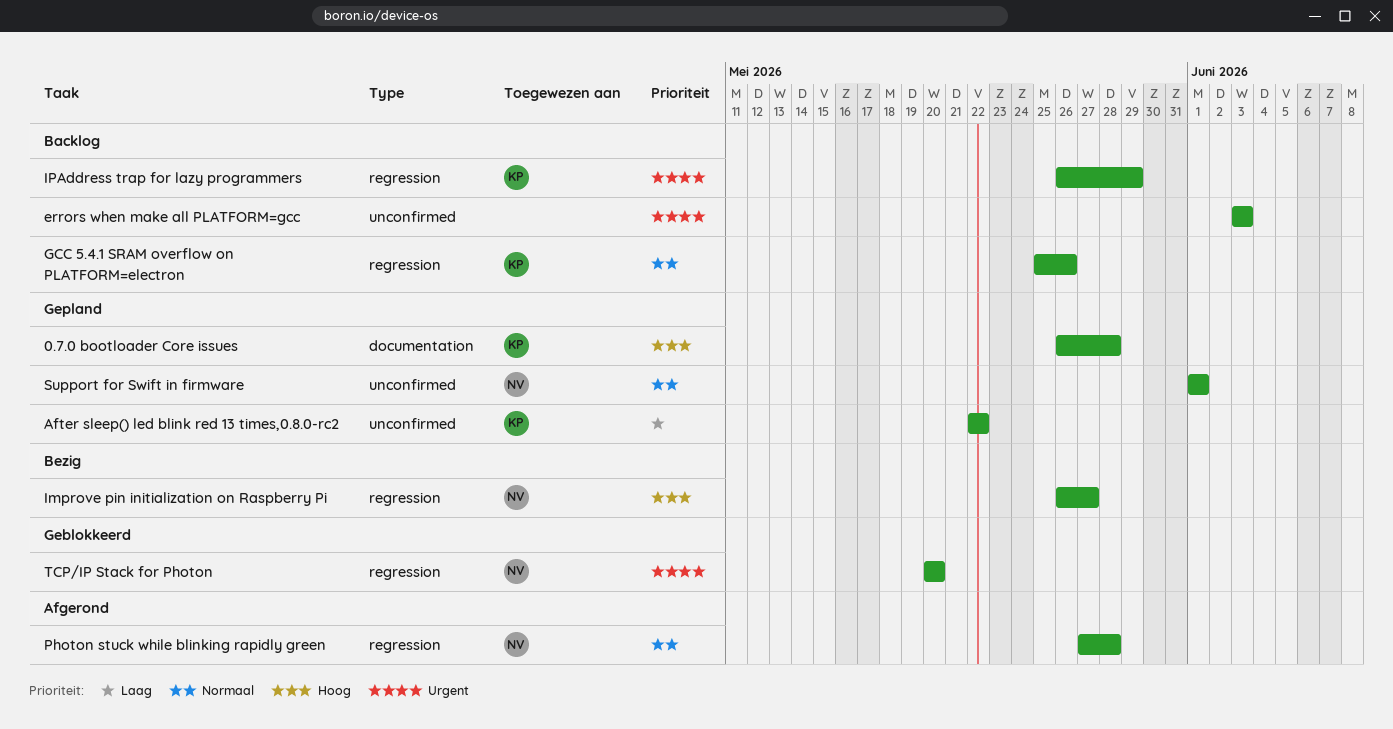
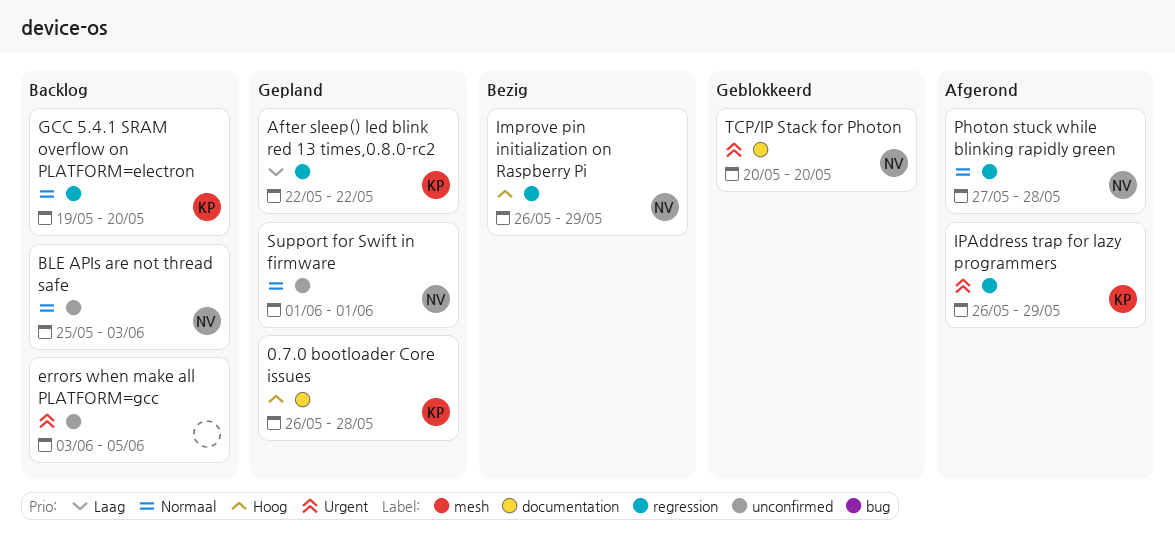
After sleep() led blink red 13 times,0.8.0-rc2, label: unconfirmed -> regression
BLE APIs are not thread safe: none -> present
errors when make all PLATFORM=gcc, due: Jun 3 -> Jun 5
GCC 5.4.1 SRAM overflow on PLATFORM=electron, start: May 25 -> May 19
GCC 5.4.1 SRAM overflow on PLATFORM=electron, due: May 26 -> May 20
Improve pin initialization on Raspberry Pi, due: May 27 -> May 29
IPAddress trap for lazy programmers, status: Backlog -> Afgerond
TCP/IP Stack for Photon, label: regression -> documentation

